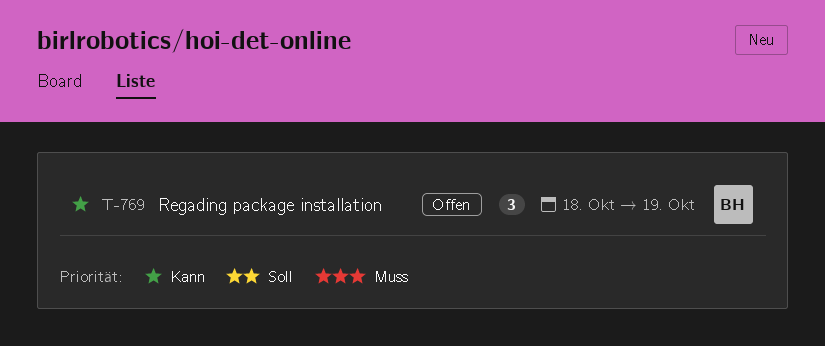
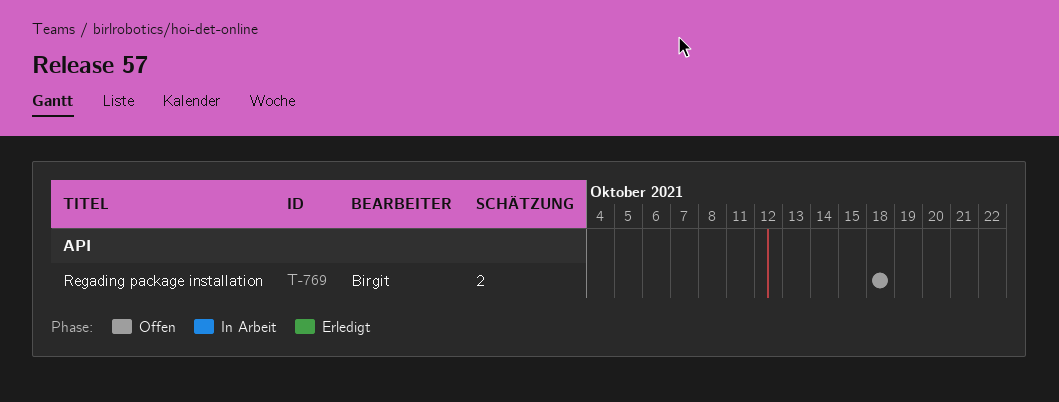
T-769, estimate: 3 -> 2
T-769, due: Oct 19 -> Oct 18

